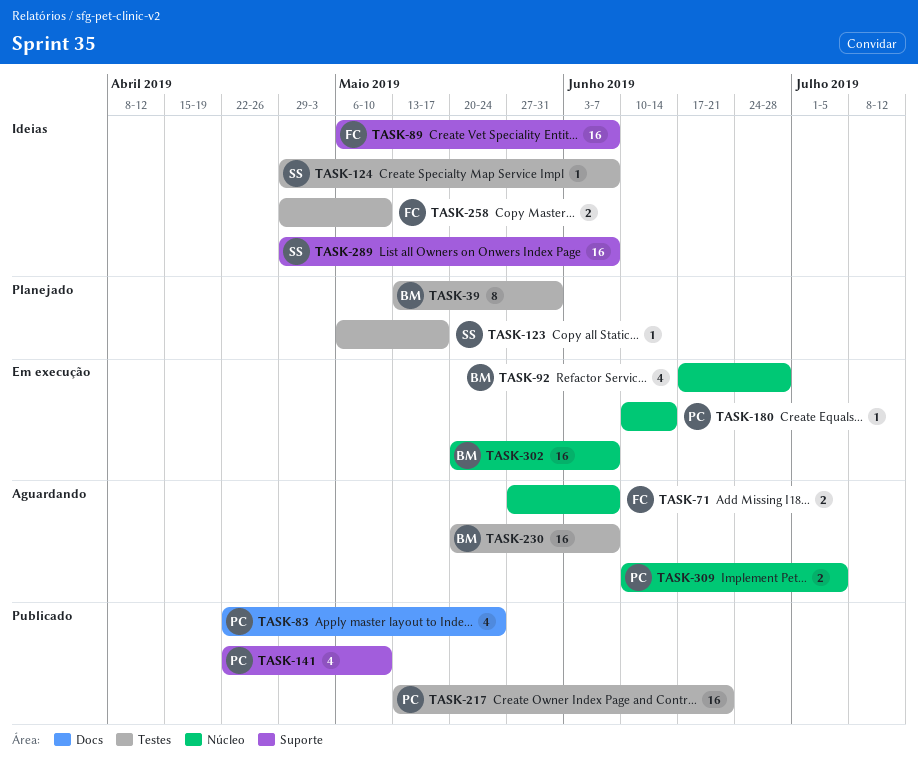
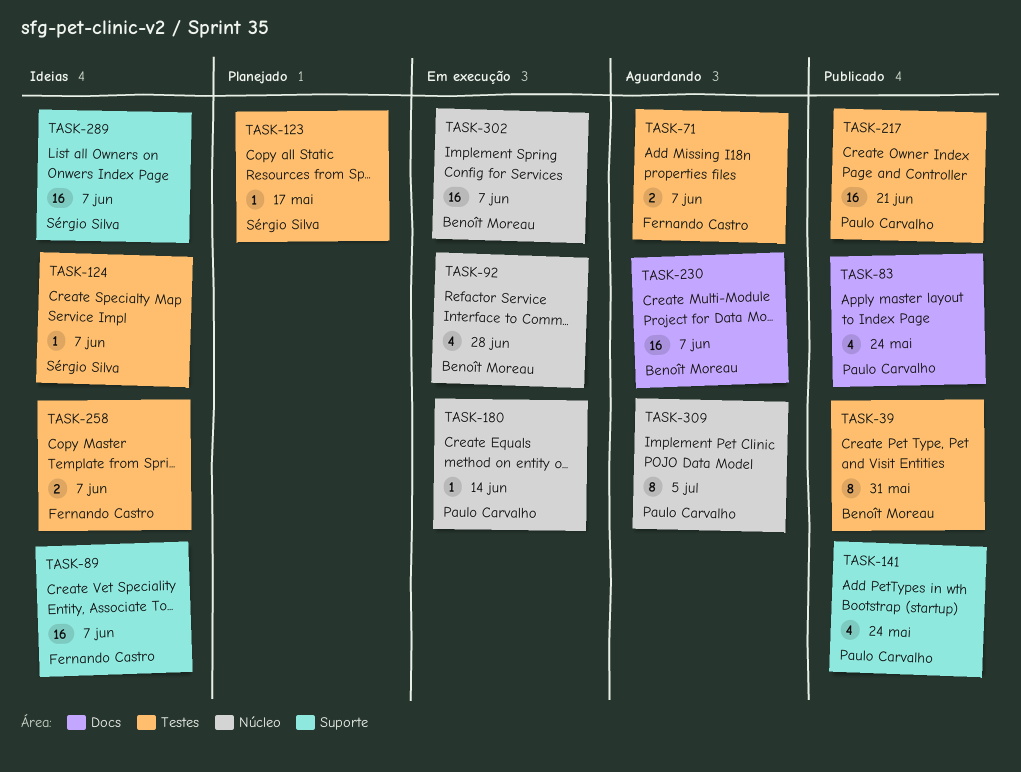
TASK-39, status: Planejado -> Publicado
TASK-71, label: Núcleo -> Testes
TASK-141, due: May 10 -> May 24
TASK-230, label: Testes -> Docs
TASK-258, due: May 10 -> Jun 7
TASK-309, estimate: 2 -> 8

